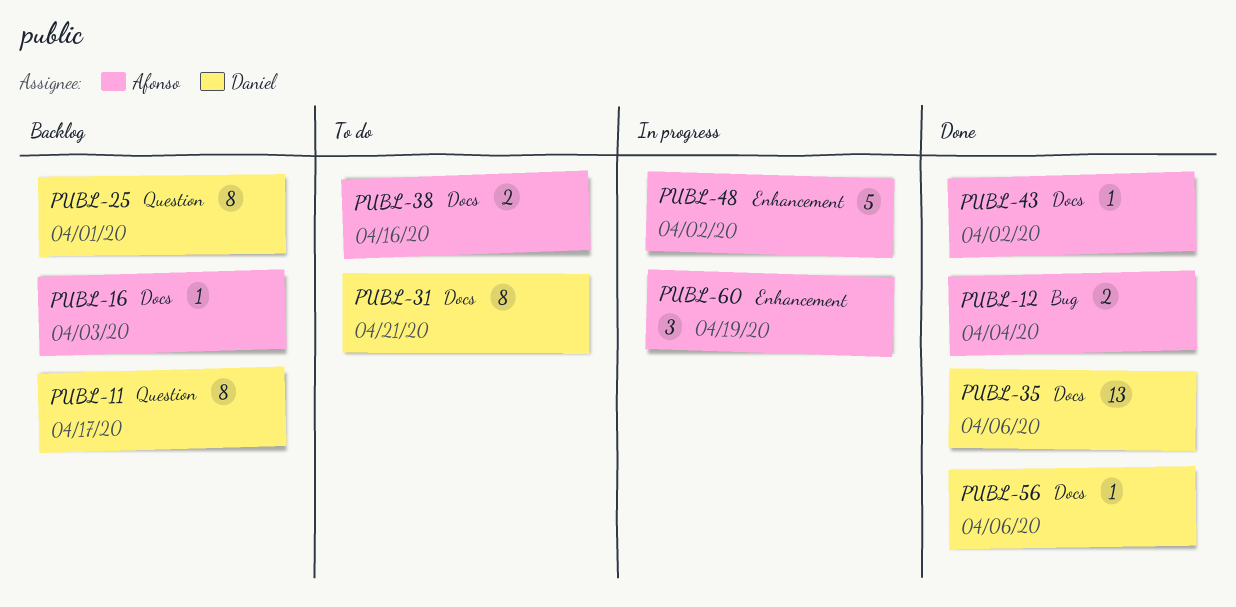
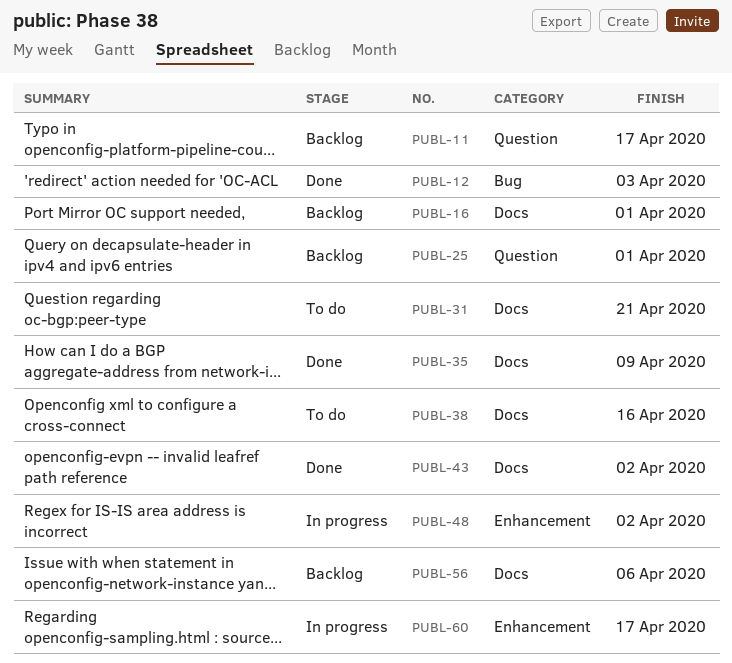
PUBL-12, due: Apr 4 -> Apr 3
PUBL-16, due: Apr 3 -> Apr 1
PUBL-35, due: Apr 6 -> Apr 9
PUBL-56, status: Done -> Backlog
PUBL-60, due: Apr 19 -> Apr 17

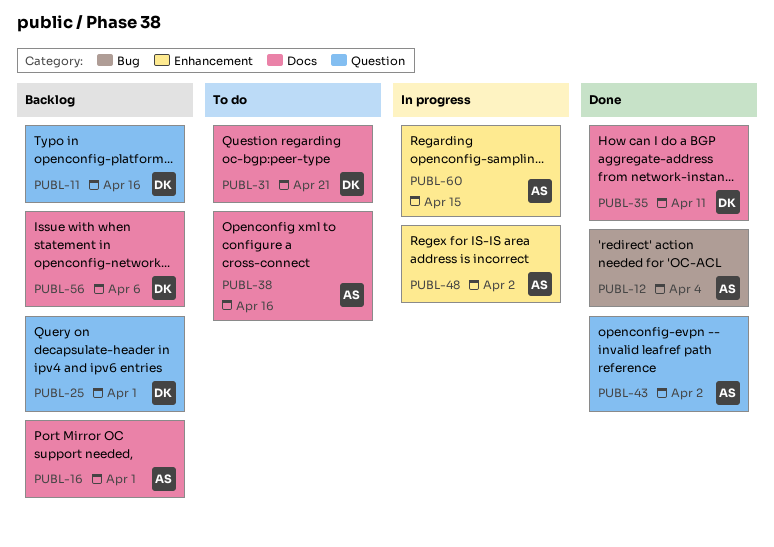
PUBL-11, due: Apr 17 -> Apr 16
PUBL-12, due: Apr 3 -> Apr 4
PUBL-35, due: Apr 9 -> Apr 11
PUBL-43, label: Docs -> Question
PUBL-60, due: Apr 17 -> Apr 15

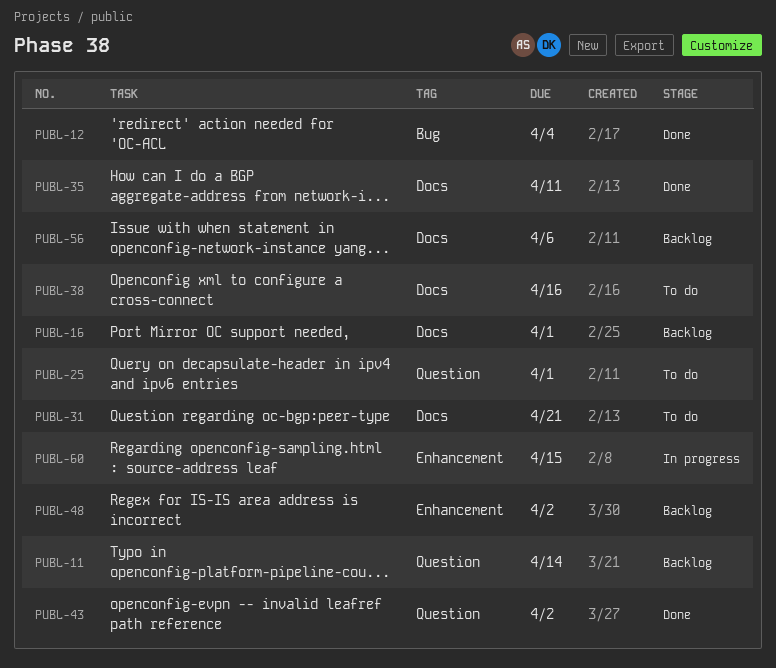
PUBL-11, due: Apr 16 -> Apr 14
PUBL-25, status: Backlog -> To do
PUBL-48, status: In progress -> Backlog

